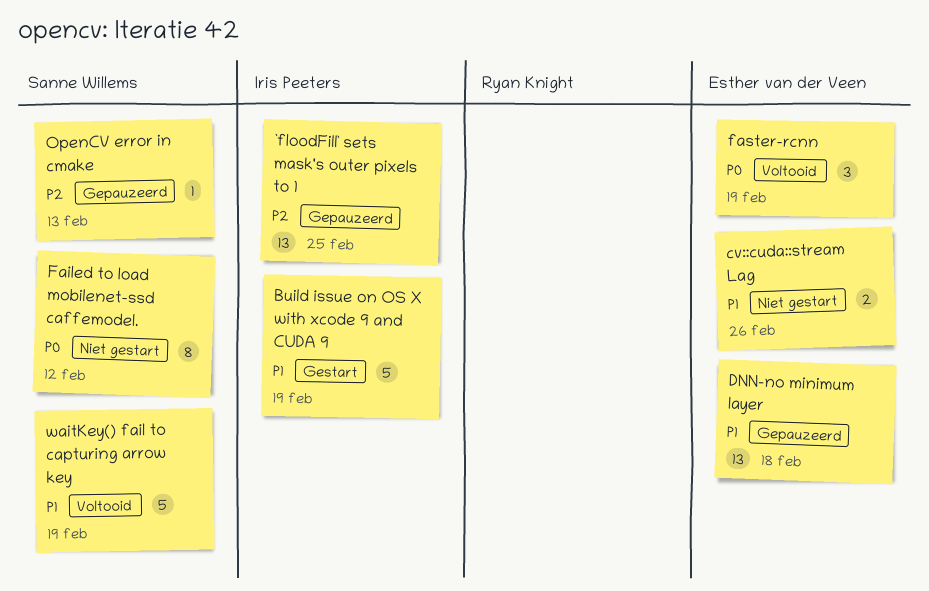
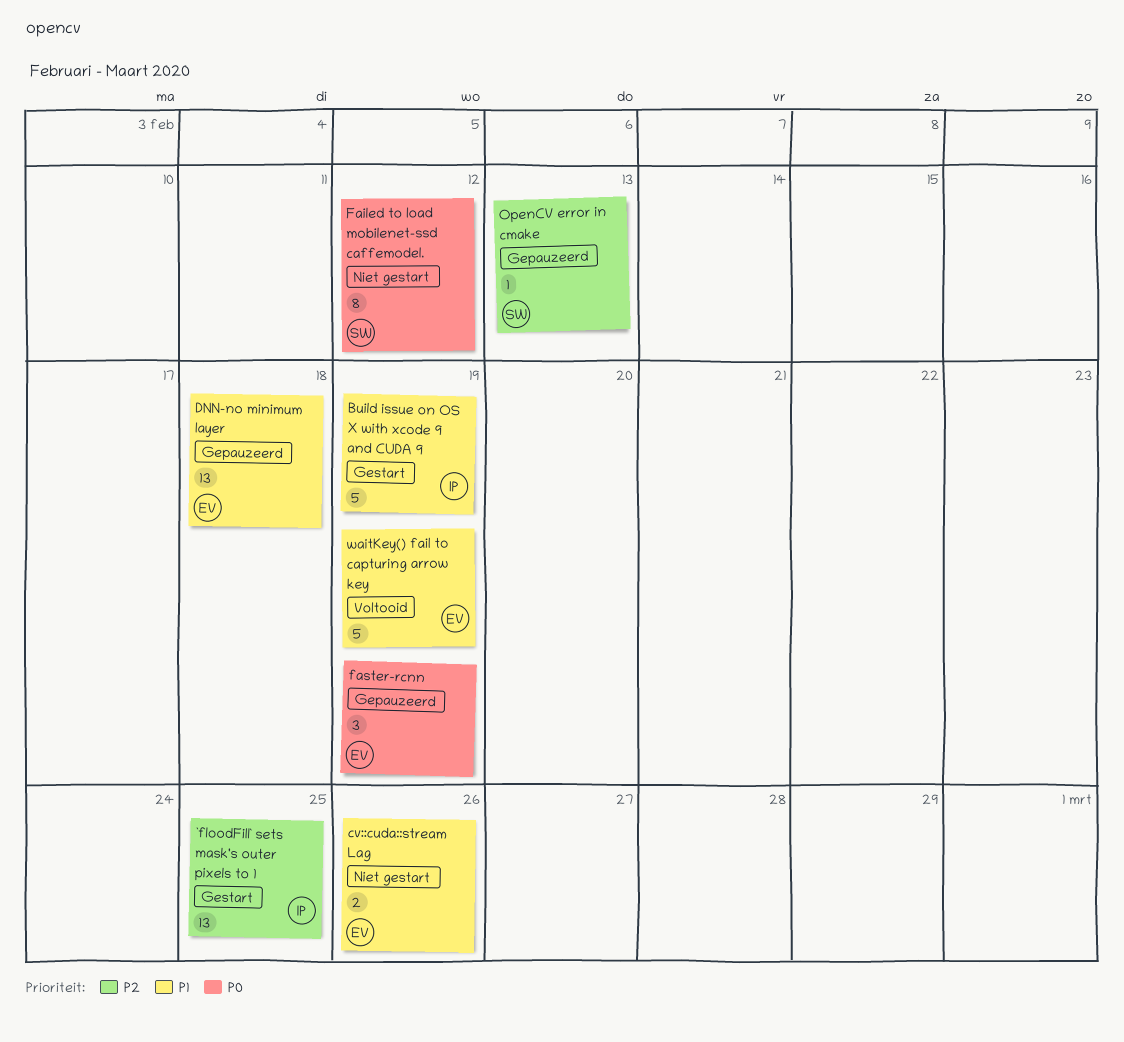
`floodFill` sets mask's outer pixels to 1, status: Gepauzeerd -> Gestart
faster-rcnn, status: Voltooid -> Gepauzeerd
waitKey() fail to capturing arrow key, owner: Sanne Willems -> Esther van der Veen

